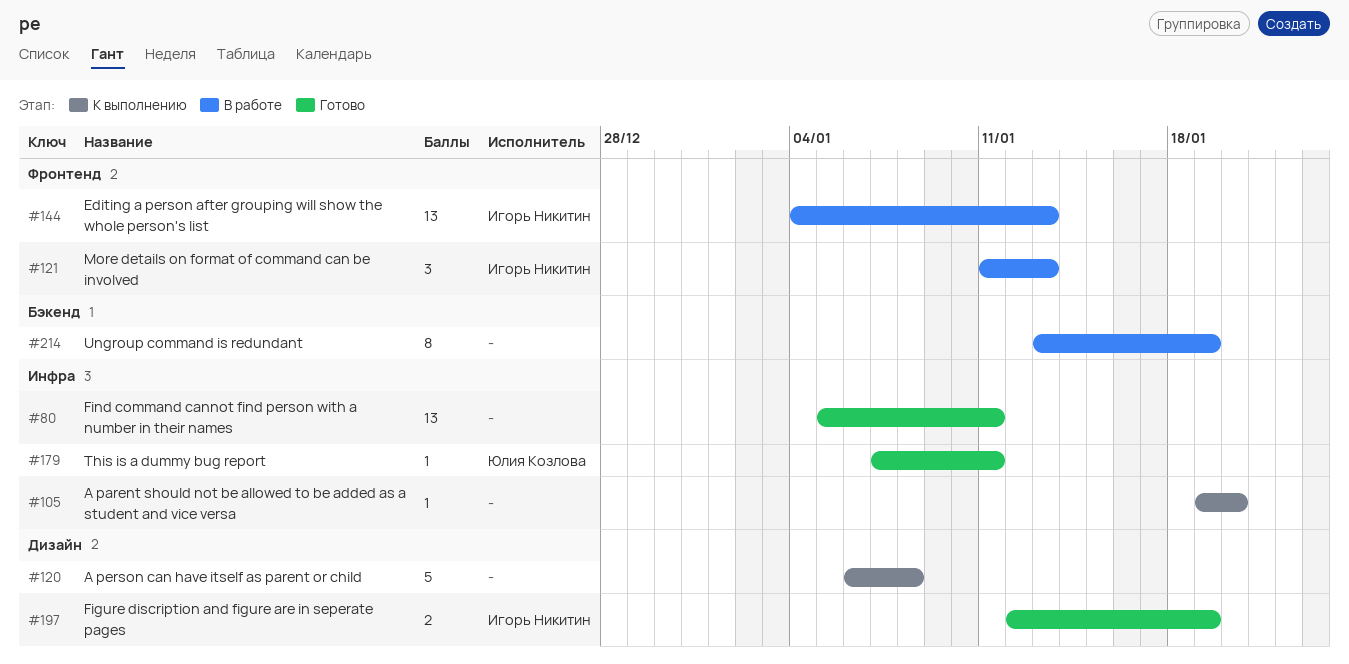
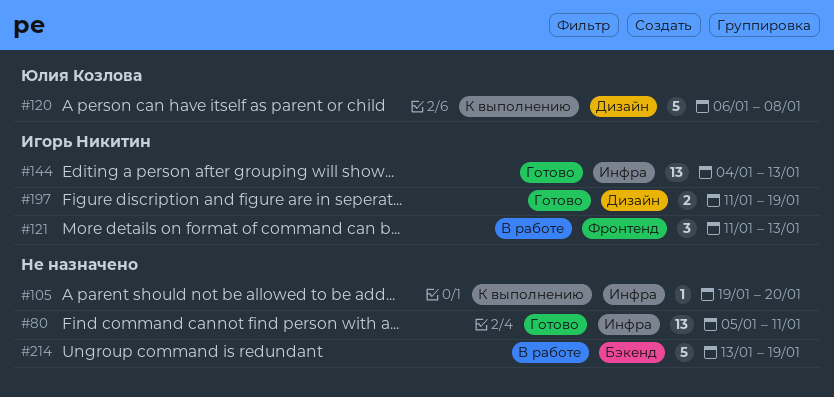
#120, owner: none -> Юлия Козлова
#144, status: В работе -> Готово
#144, label: Фронтенд -> Инфра
#179: present -> none
#197, start: Jan 12 -> Jan 11
#214, estimate: 8 -> 5

